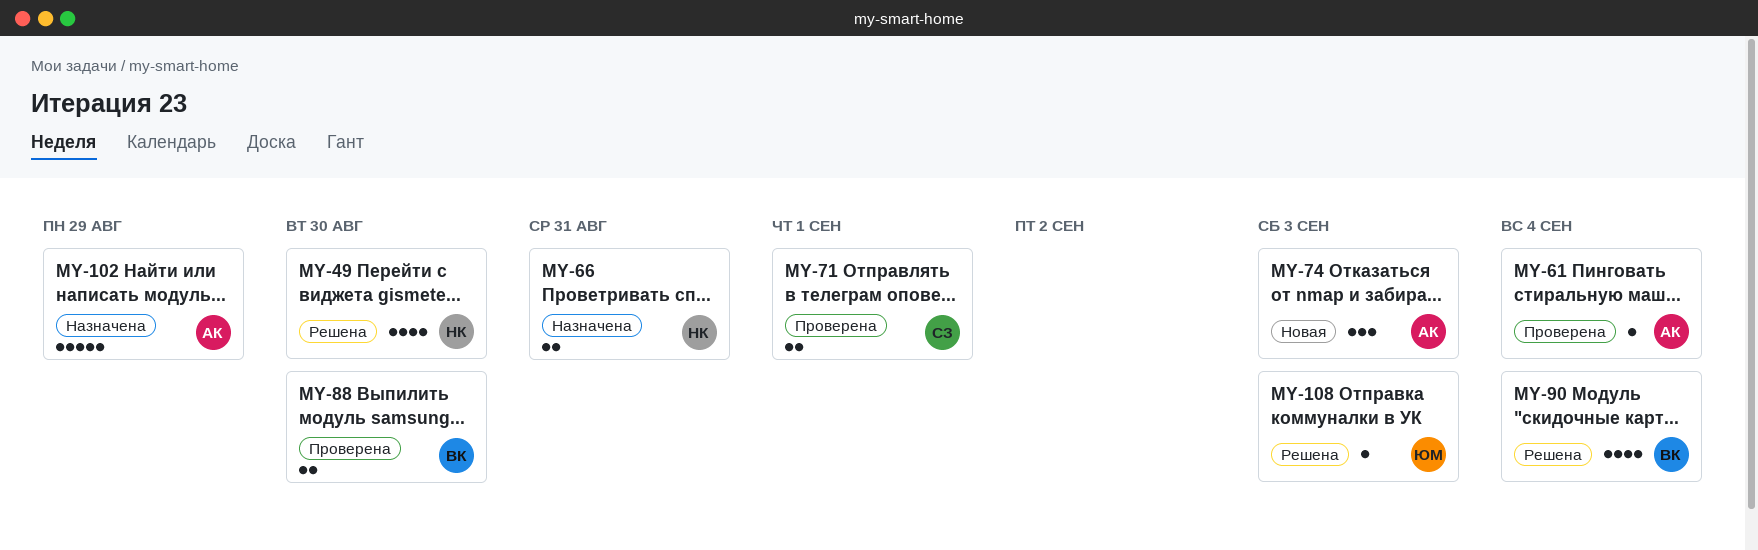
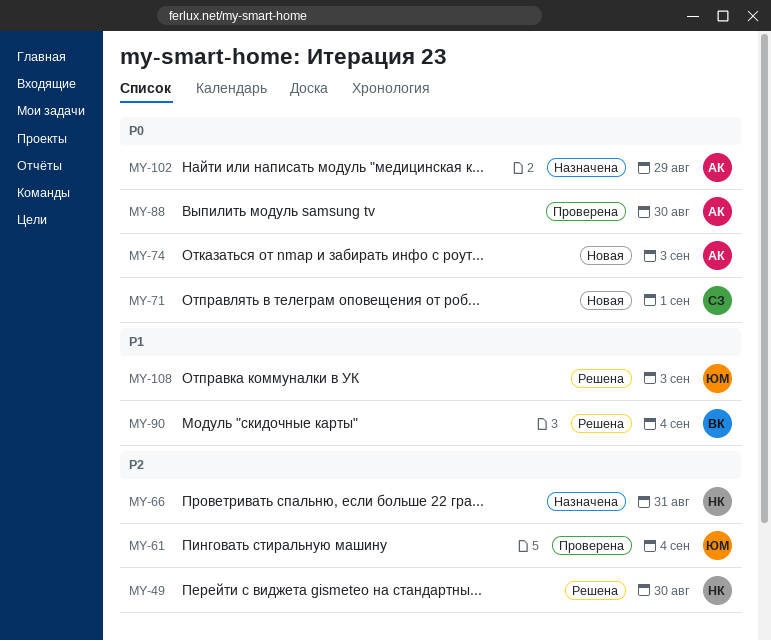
MY-61, owner: АК -> ЮМ
MY-71, status: Проверена -> Новая
MY-88, owner: ВК -> АК

